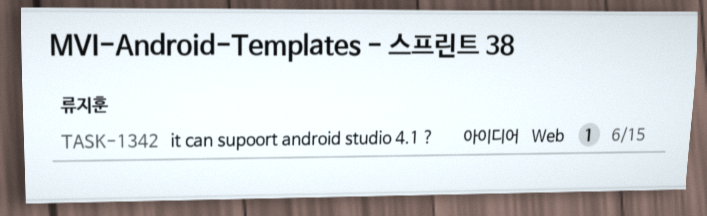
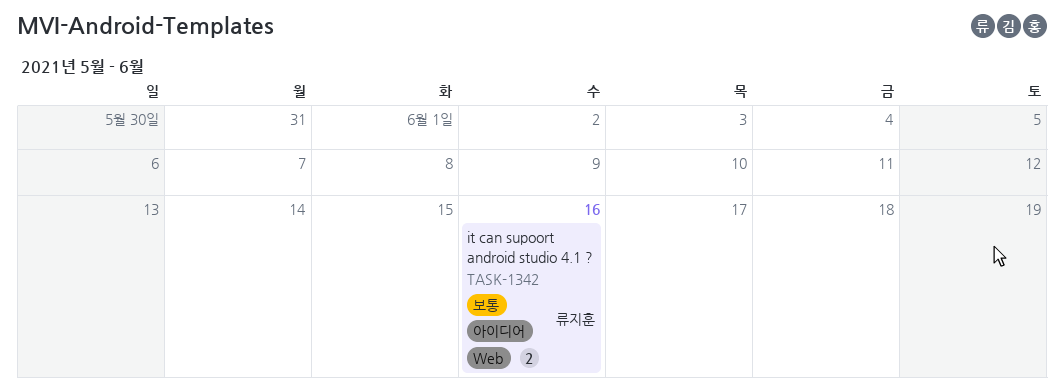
TASK-1342, estimate: 1 -> 2
TASK-1342, due: Jun 15 -> Jun 16

